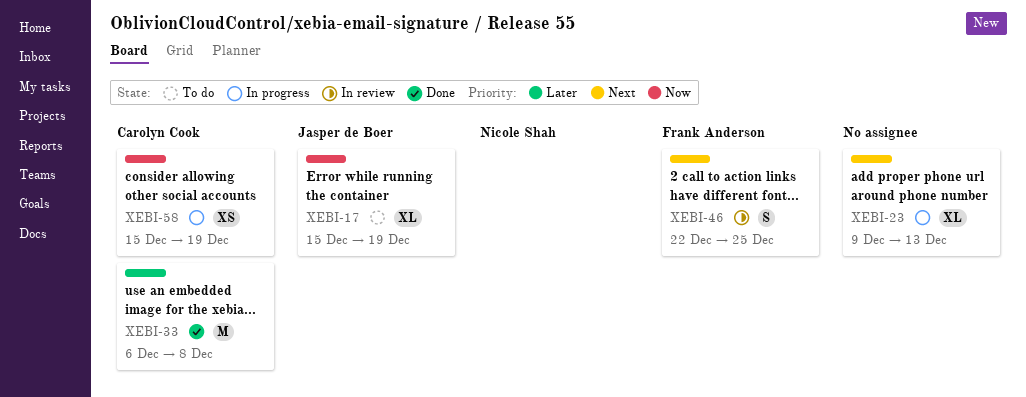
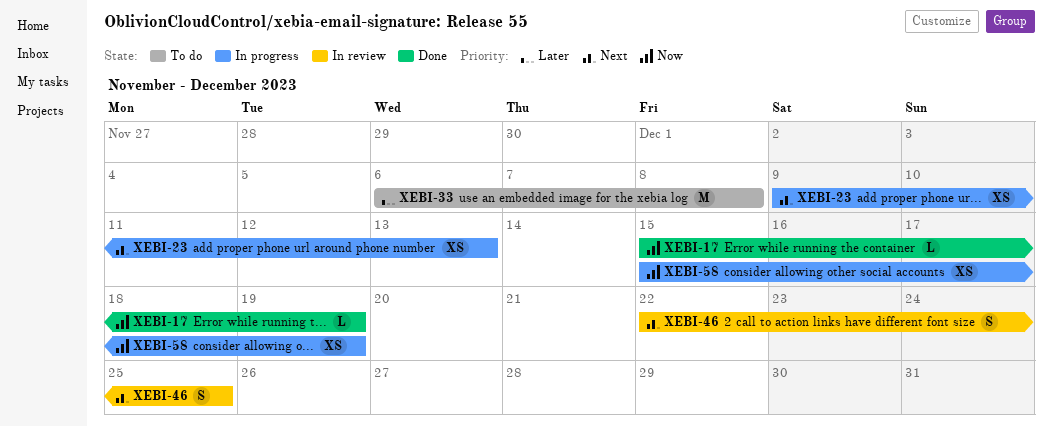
XEBI-17, status: To do -> Done
XEBI-17, estimate: XL -> L
XEBI-23, estimate: XL -> XS
XEBI-33, status: Done -> To do

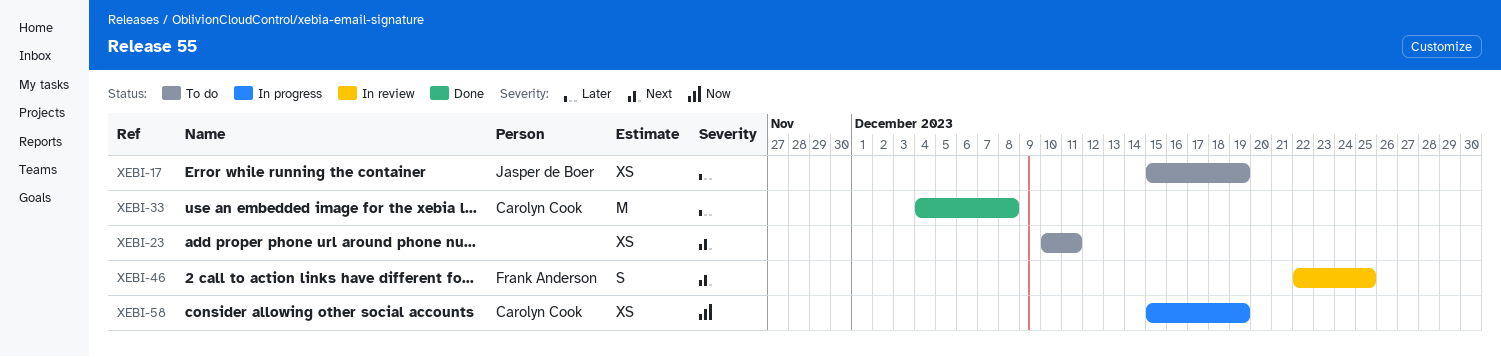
XEBI-17, status: Done -> To do
XEBI-17, priority: Now -> Later
XEBI-17, estimate: L -> XS
XEBI-23, status: In progress -> To do
XEBI-23, start: Dec 9 -> Dec 10
XEBI-23, due: Dec 13 -> Dec 11
XEBI-33, status: To do -> Done
XEBI-33, start: Dec 6 -> Dec 4

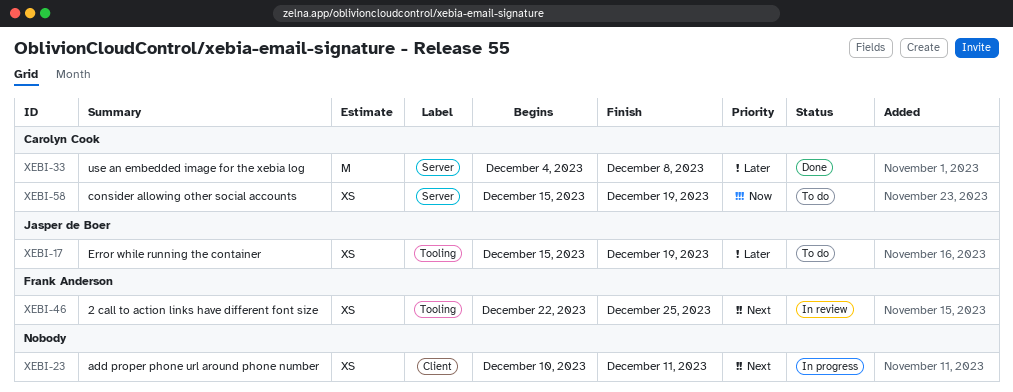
XEBI-23, status: To do -> In progress
XEBI-46, estimate: S -> XS
XEBI-58, status: In progress -> To do

